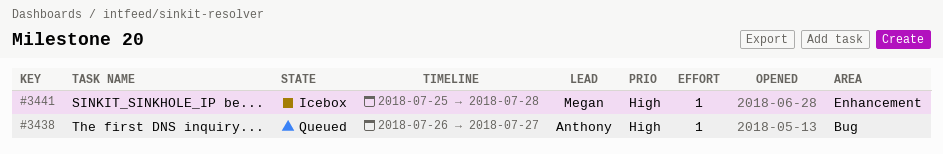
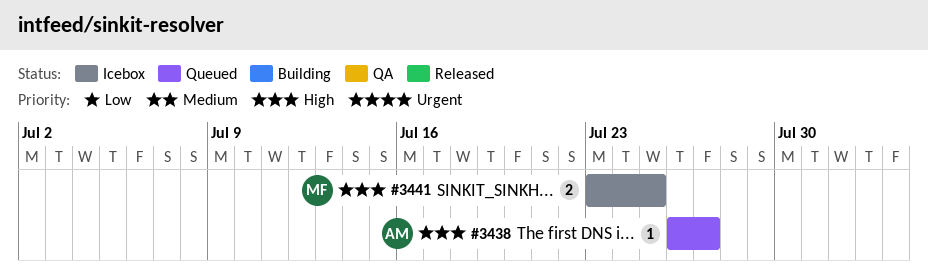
#3441, estimate: 1 -> 2
#3441, start: Jul 25 -> Jul 23
#3441, due: Jul 28 -> Jul 25

